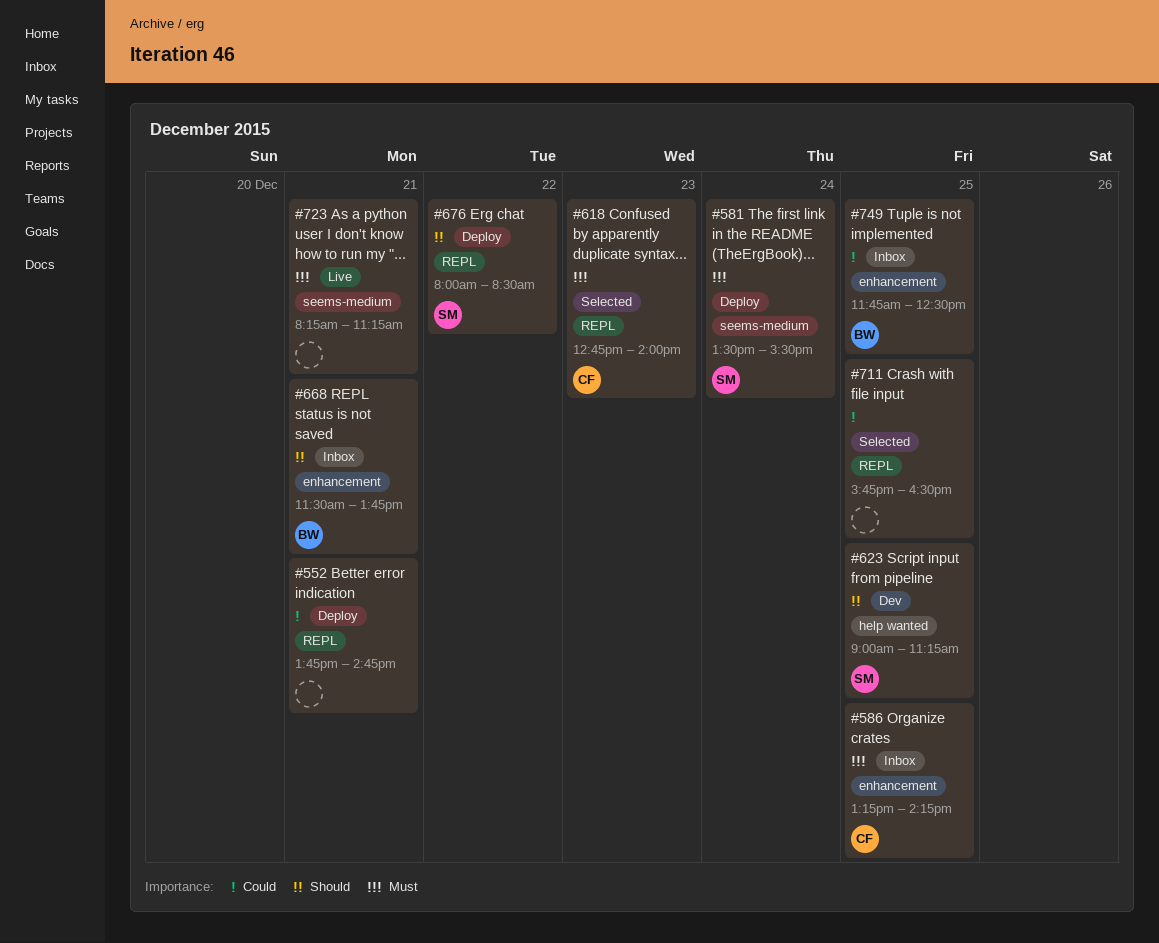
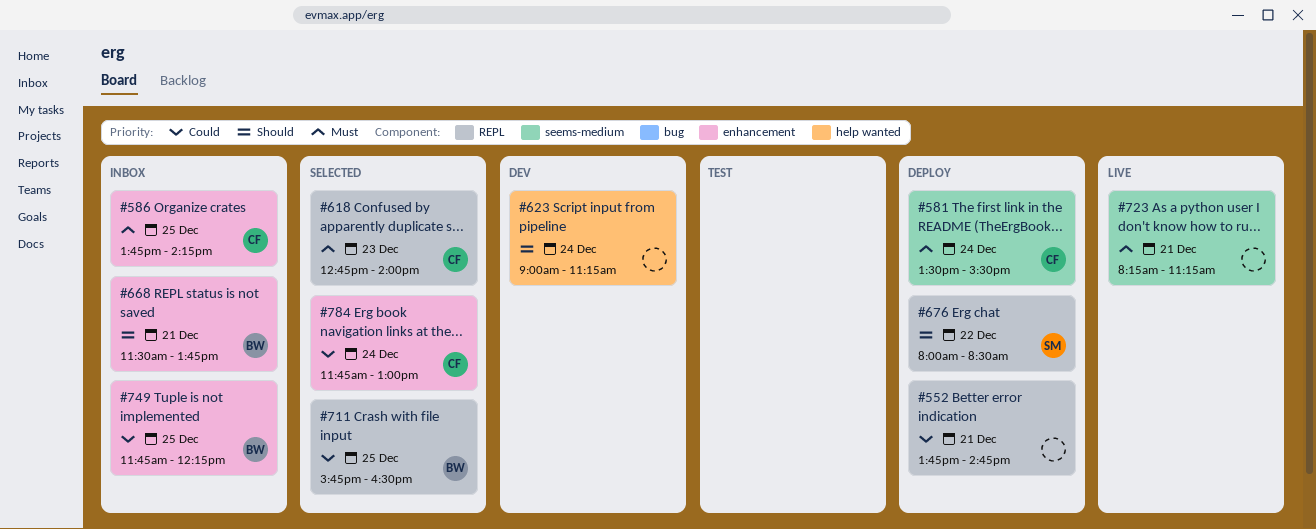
#581, owner: SM -> CF
#586, begins: 13:15 -> 13:45
#623, owner: SM -> none
#623, day: Dec 25 -> Dec 24
#711, owner: none -> BW
#749, ends: 12:30 -> 12:15
#784: none -> present

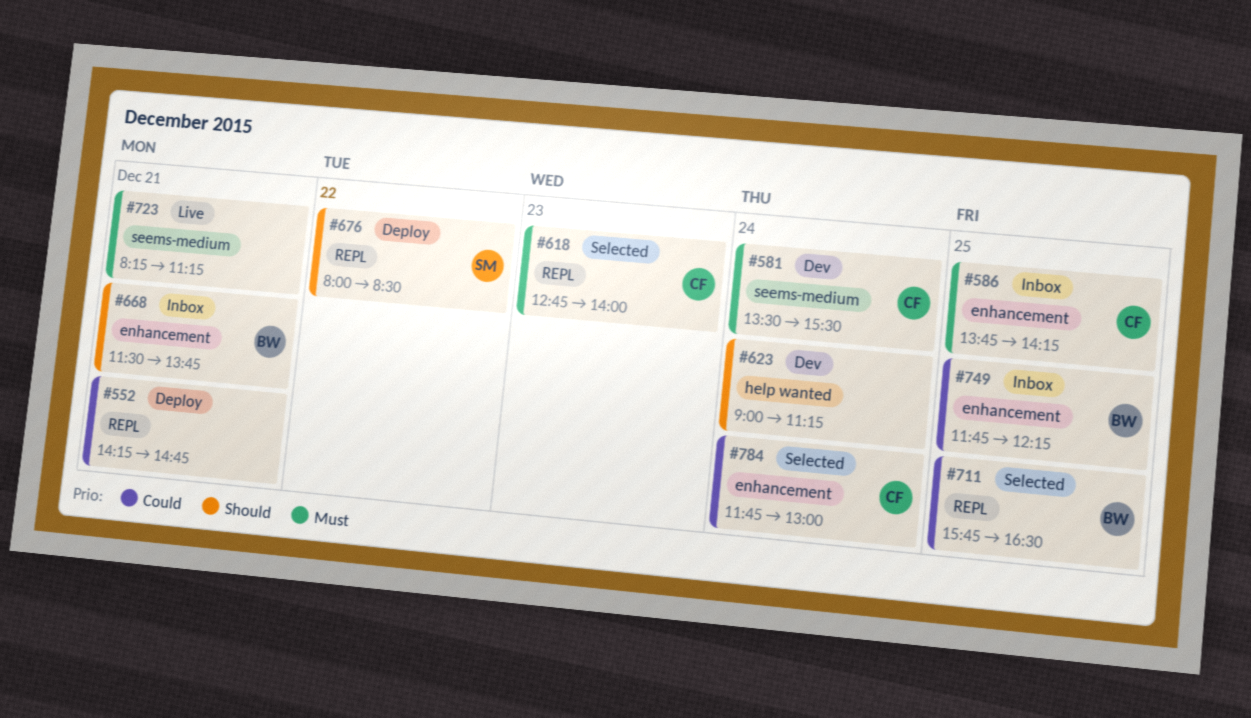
#552, begins: 13:45 -> 14:15
#581, status: Deploy -> Dev

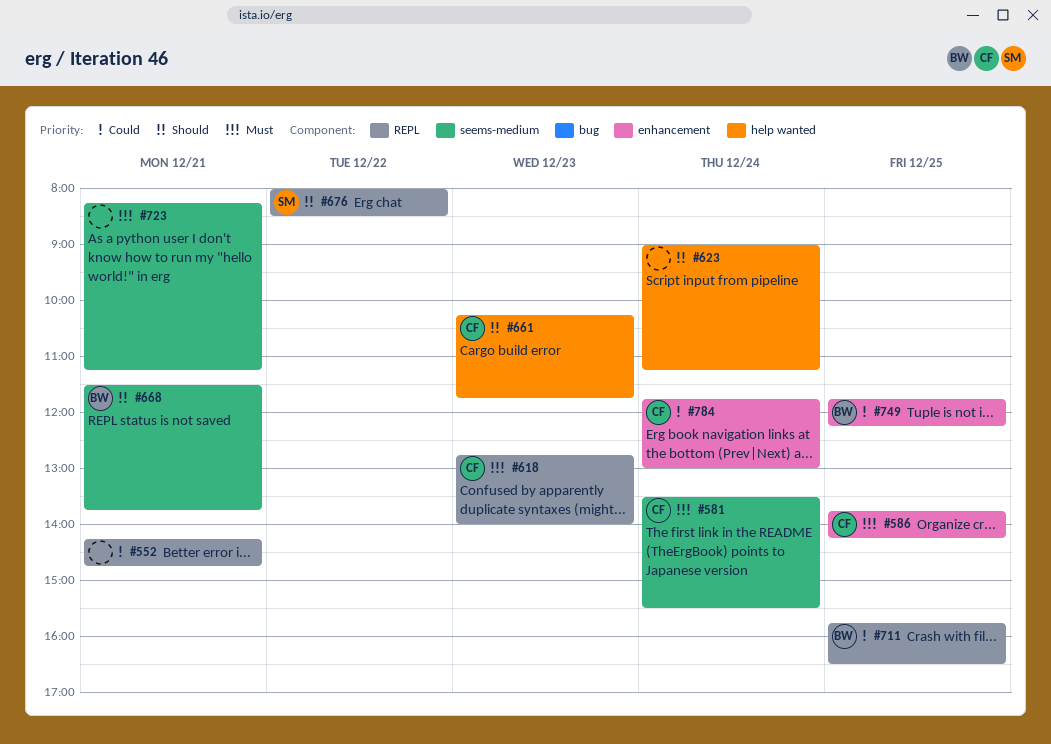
#661: none -> present
#668, label: enhancement -> seems-medium

